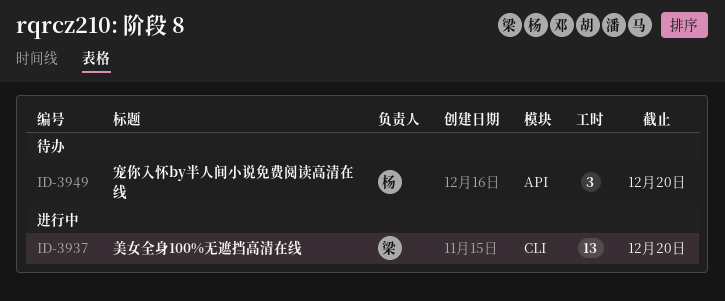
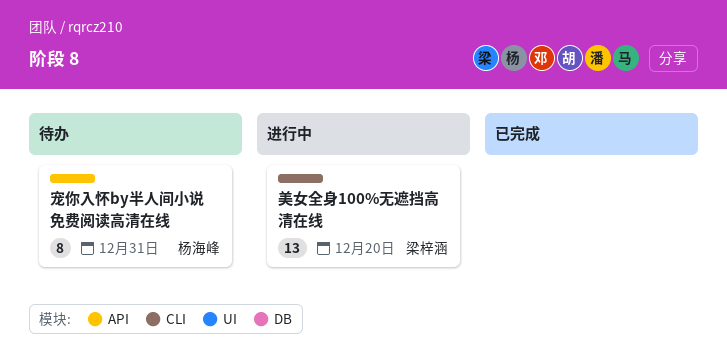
宠你入怀by半人间小说免费阅读高清在线, estimate: 3 -> 8
宠你入怀by半人间小说免费阅读高清在线, due: Dec 20 -> Dec 31

